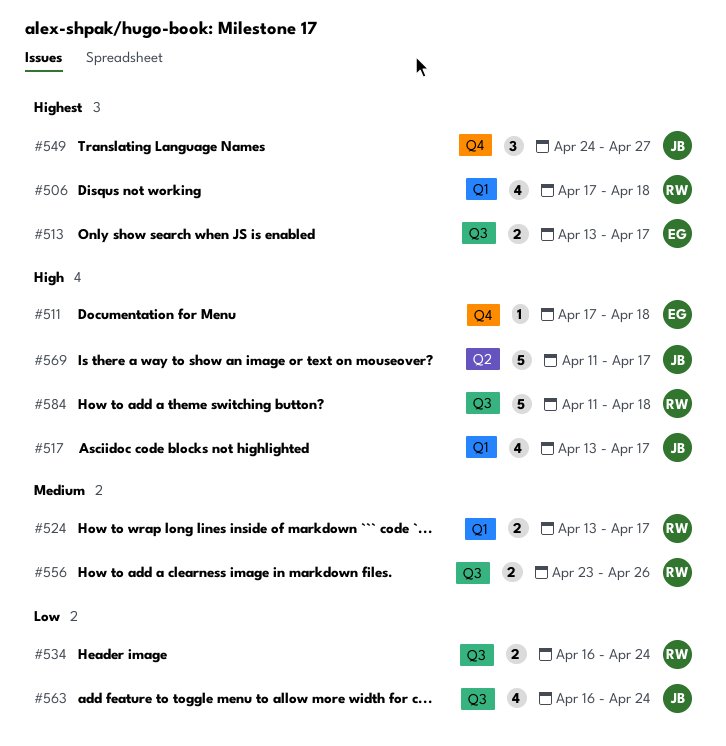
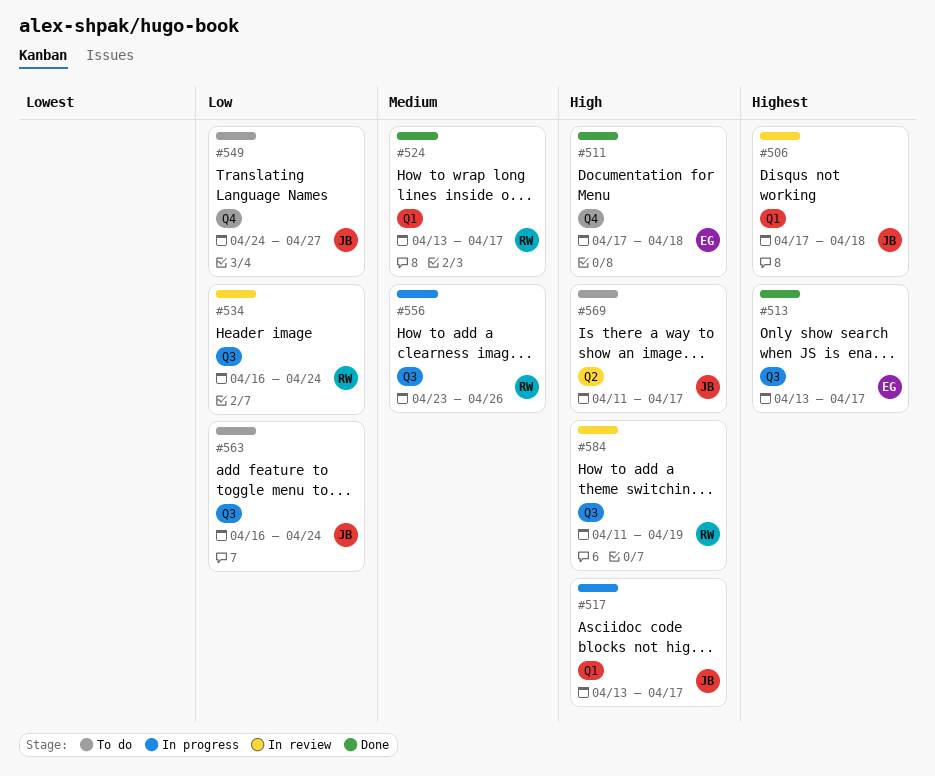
#506, owner: RW -> JB
#549, priority: Highest -> Low
#584, due: Apr 18 -> Apr 19

